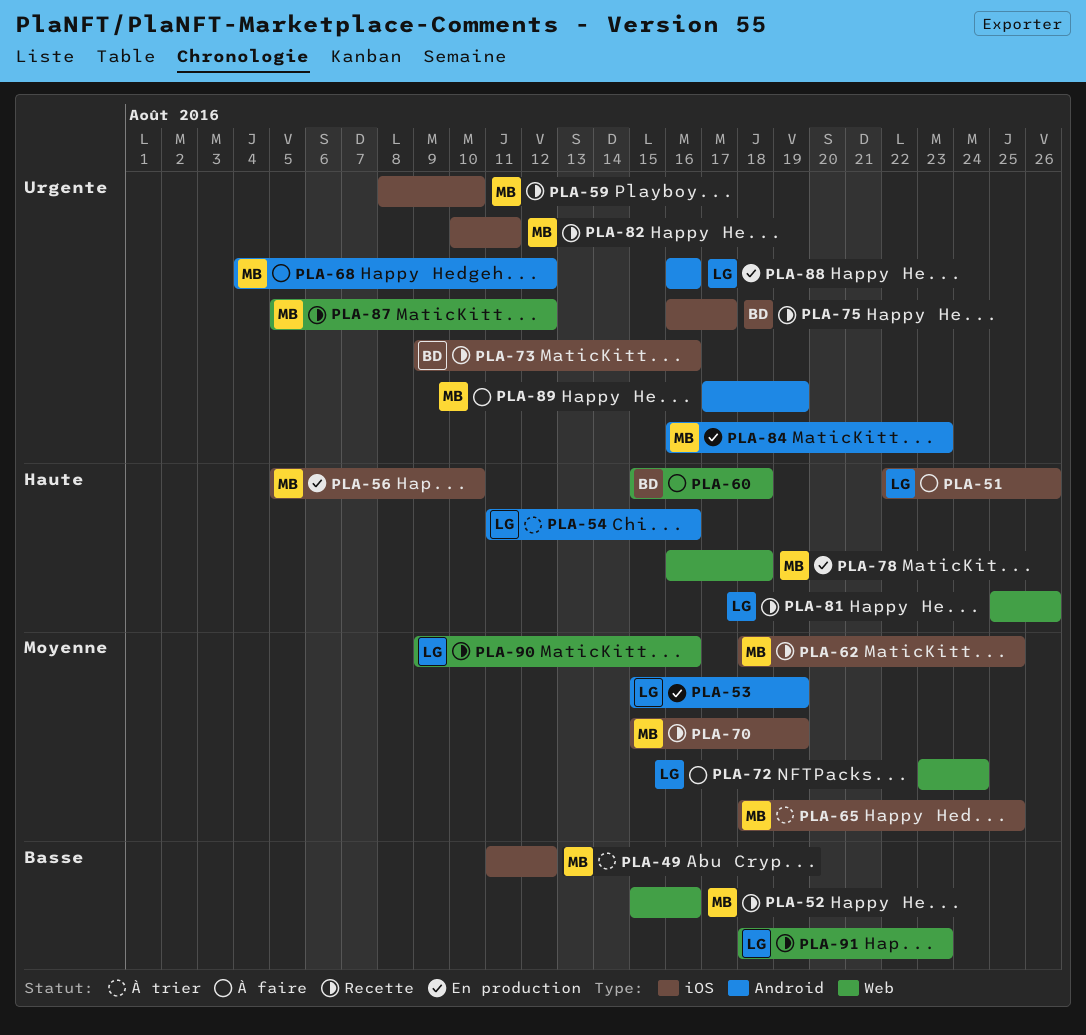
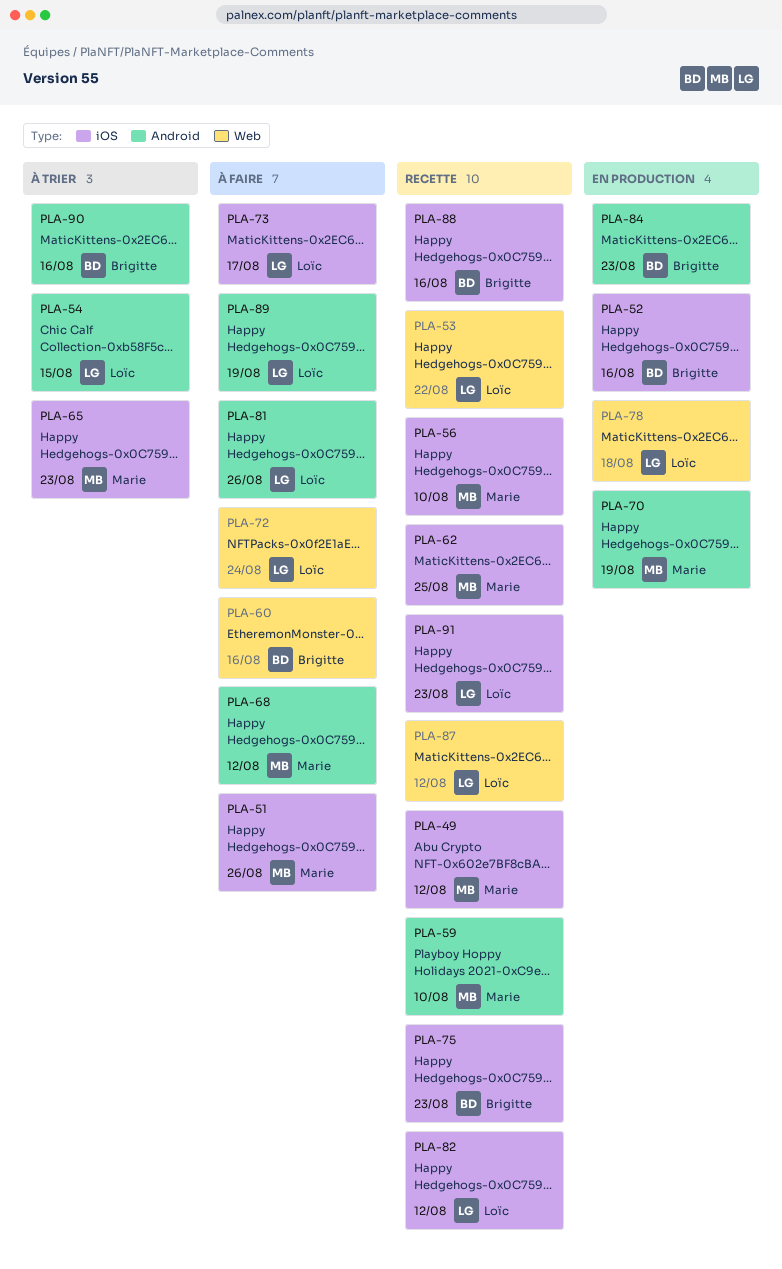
PLA-49, status: À trier -> Recette
PLA-51, owner: Loïc -> Marie
PLA-52, status: Recette -> En production
PLA-52, owner: Marie -> Brigitte
PLA-52, label: Web -> iOS
PLA-53, status: En production -> Recette
PLA-53, label: Android -> Web
PLA-53, due: Aug 19 -> Aug 22
PLA-54, due: Aug 16 -> Aug 15
PLA-56, status: En production -> Recette
PLA-59, label: iOS -> Android
PLA-60, due: Aug 18 -> Aug 16
PLA-65, due: Aug 25 -> Aug 23
PLA-70, status: Recette -> En production
PLA-70, label: iOS -> Android
PLA-73, status: Recette -> À faire
PLA-73, owner: Brigitte -> Loïc
PLA-73, due: Aug 16 -> Aug 17
PLA-75, due: Aug 17 -> Aug 23
PLA-78, owner: Marie -> Loïc
PLA-81, status: Recette -> À faire
PLA-81, label: Web -> Android
PLA-82, owner: Marie -> Loïc
PLA-82, due: Aug 11 -> Aug 12
PLA-84, owner: Marie -> Brigitte
PLA-87, owner: Marie -> Loïc
PLA-88, status: En production -> Recette
PLA-88, owner: Loïc -> Brigitte
PLA-88, label: Android -> iOS
PLA-89, owner: Marie -> Loïc
PLA-90, status: Recette -> À trier
PLA-90, owner: Loïc -> Brigitte
PLA-90, label: Web -> Android
PLA-91, label: Web -> iOS

